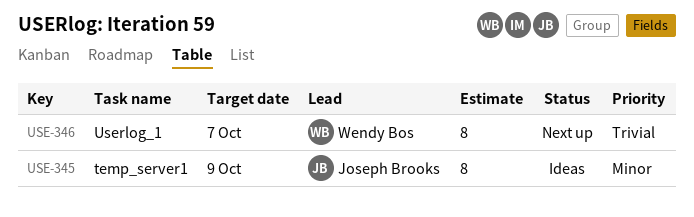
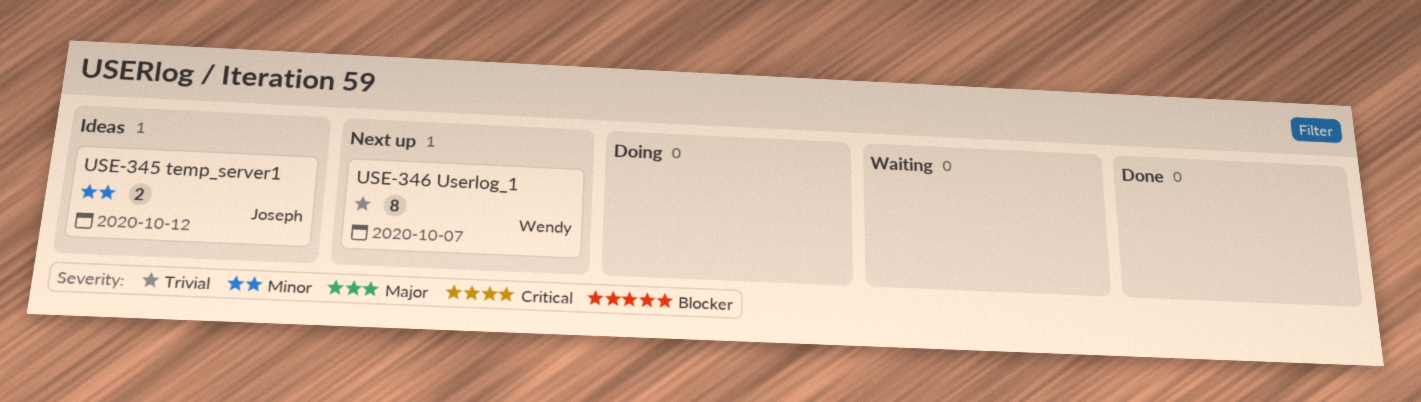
USE-345, estimate: 8 -> 2
USE-345, due: Oct 9 -> Oct 12

